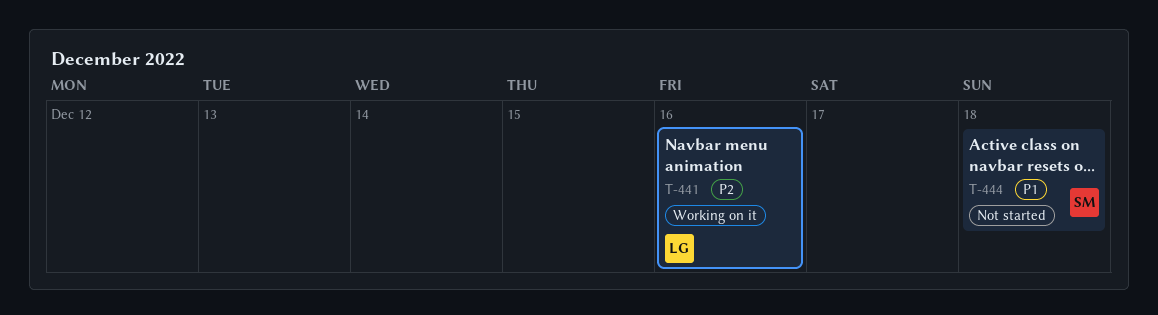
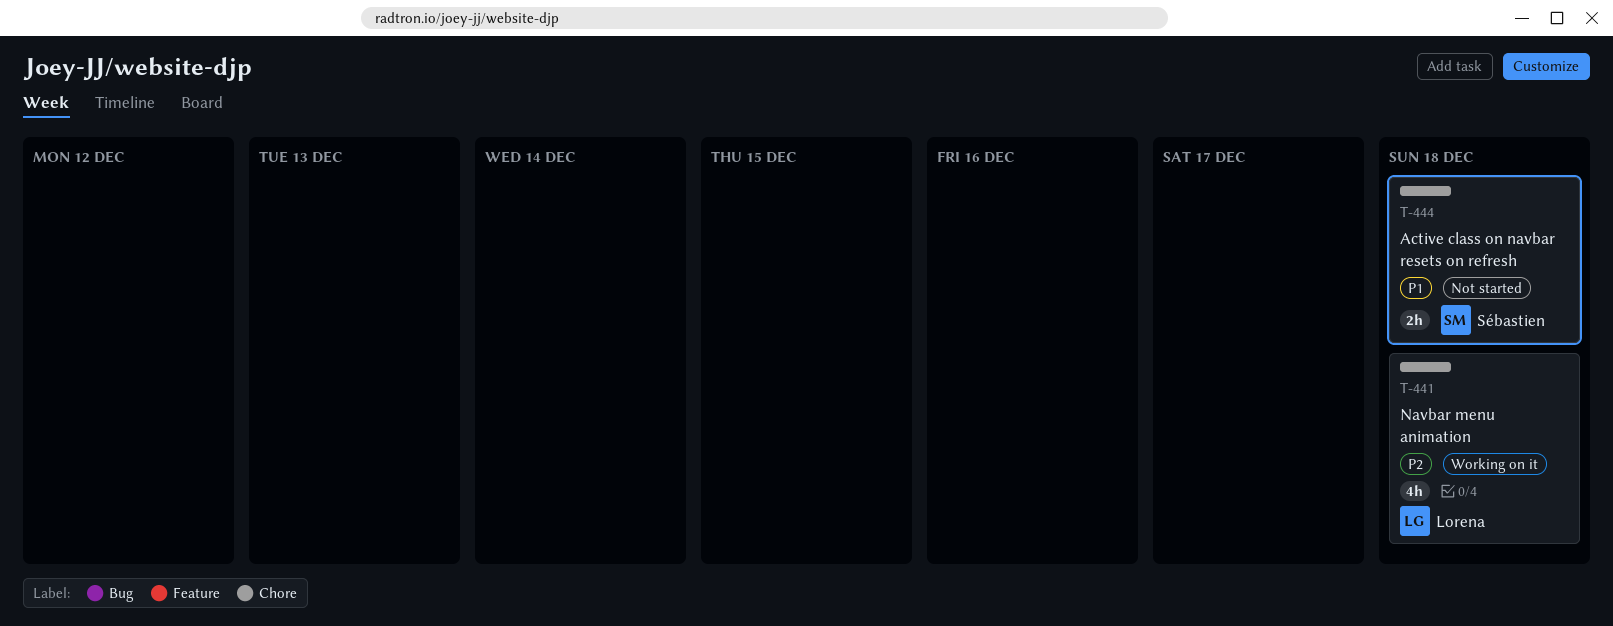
T-441, due: Dec 16 -> Dec 18

